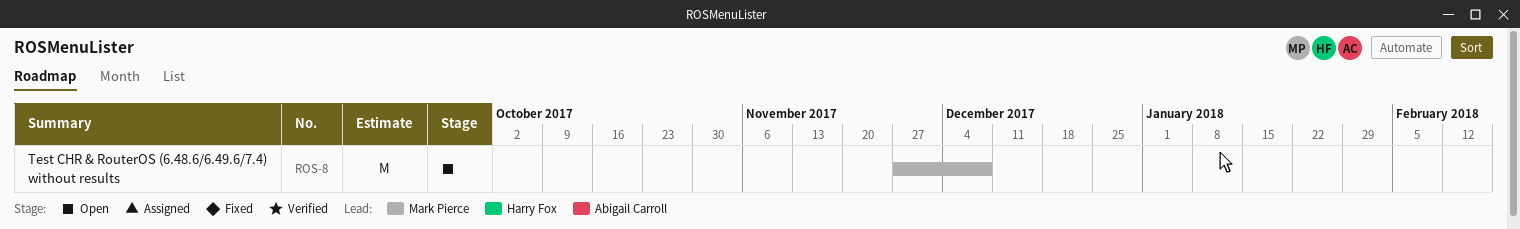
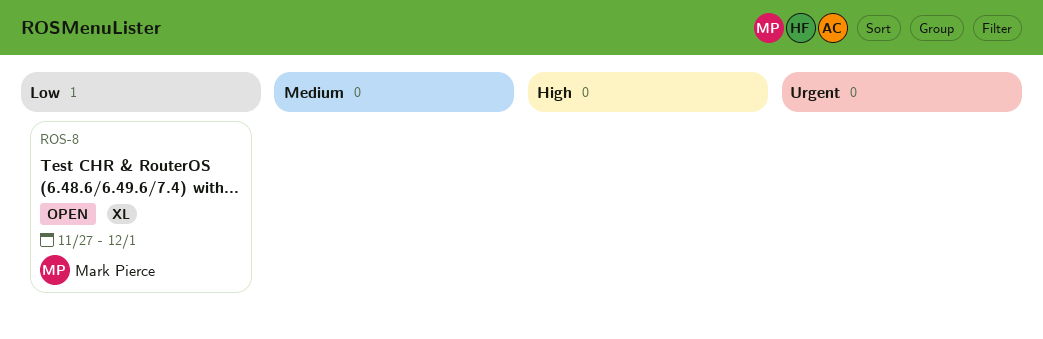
ROS-8, estimate: M -> XL
ROS-8, due: Dec 8 -> Dec 1

